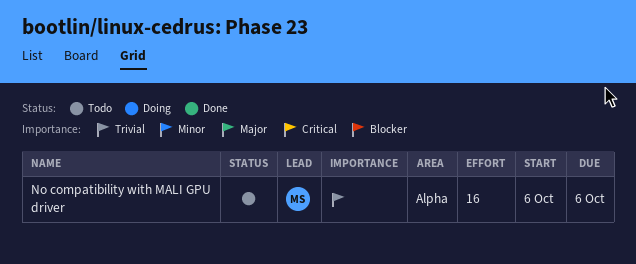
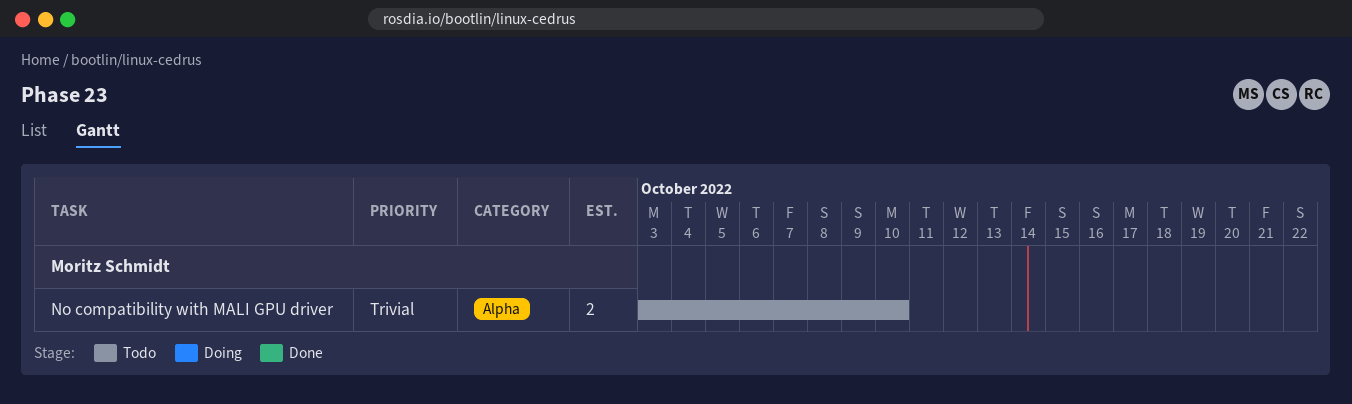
No compatibility with MALI GPU driver, estimate: 16 -> 2
No compatibility with MALI GPU driver, start: Oct 6 -> Oct 3
No compatibility with MALI GPU driver, due: Oct 6 -> Oct 10

